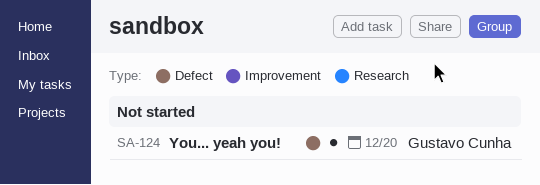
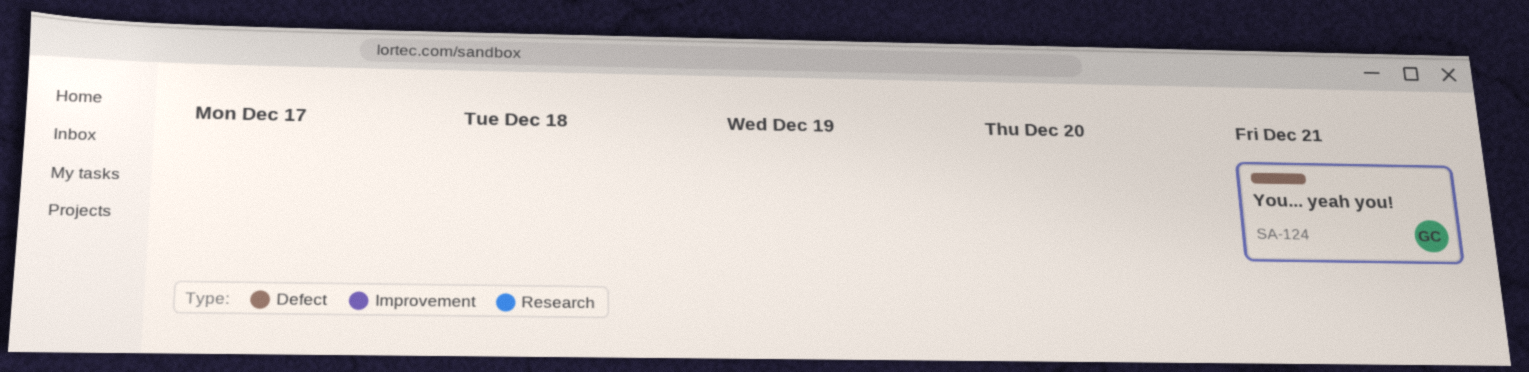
SA-124, due: Dec 20 -> Dec 21

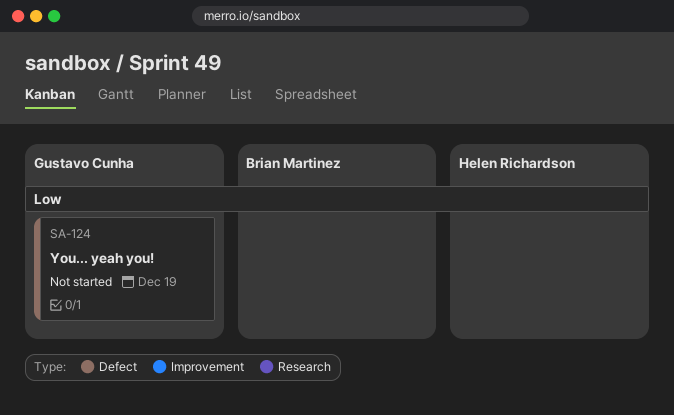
SA-124, due: Dec 21 -> Dec 19

